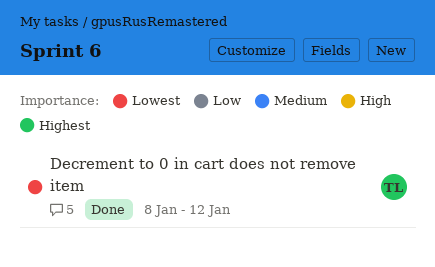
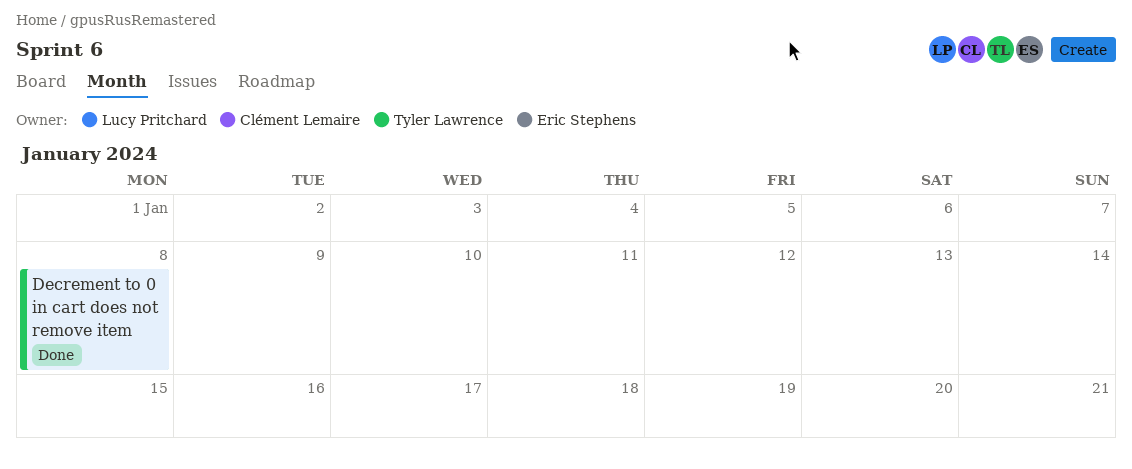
Decrement to 0 in cart does not remove item, due: Jan 12 -> Jan 8

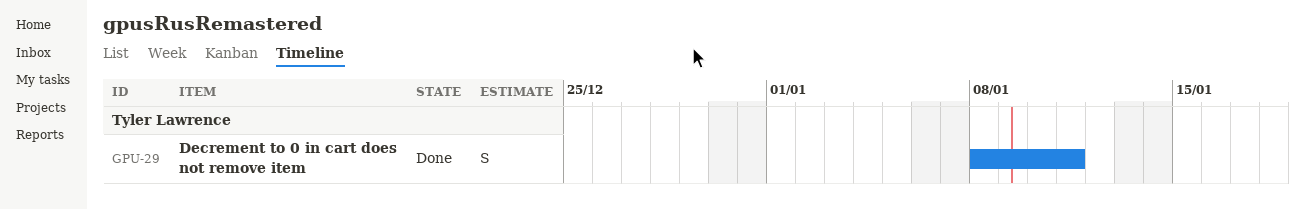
Decrement to 0 in cart does not remove item, due: Jan 8 -> Jan 11

